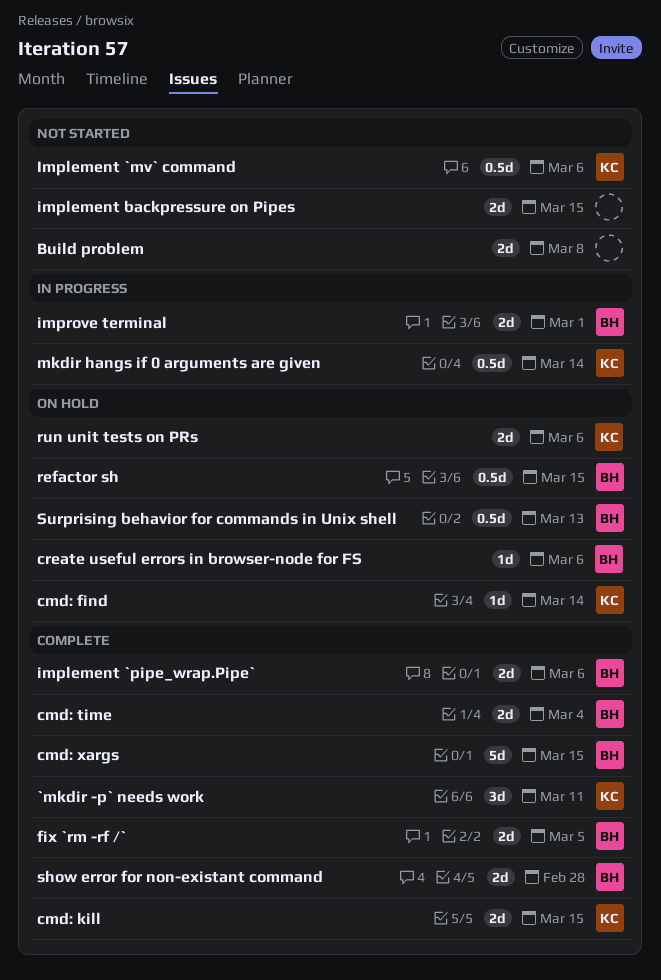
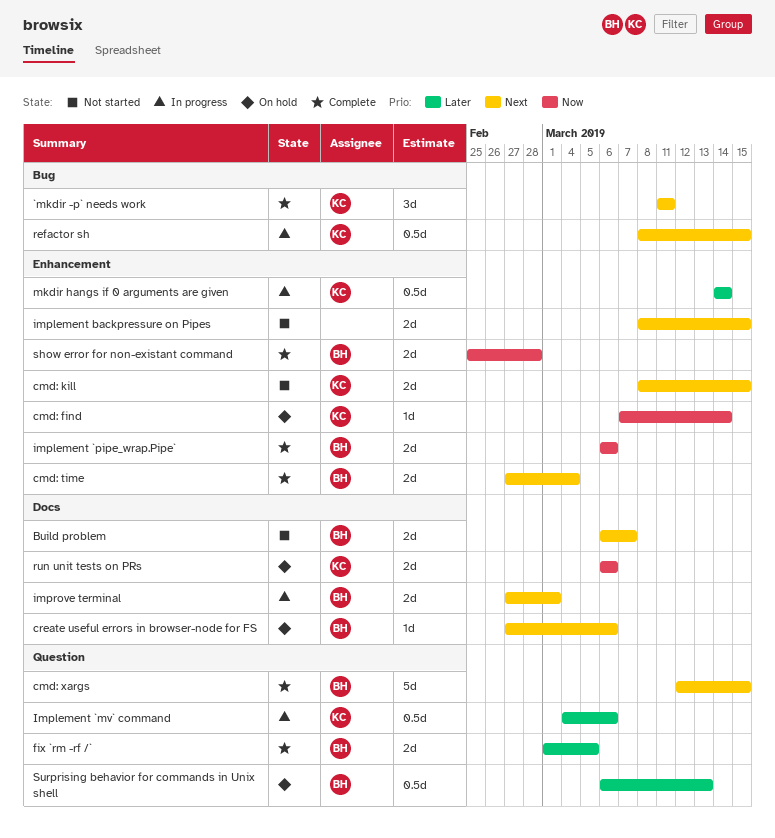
Build problem, owner: none -> BH
Build problem, due: Mar 8 -> Mar 7
cmd: kill, status: Complete -> Not started
Implement `mv` command, status: Not started -> In progress
refactor sh, status: On hold -> In progress
refactor sh, owner: BH -> KC

